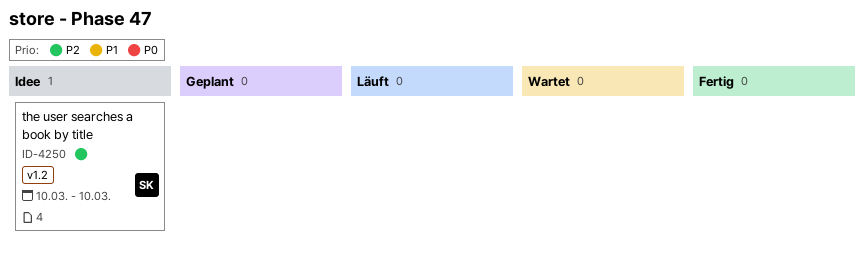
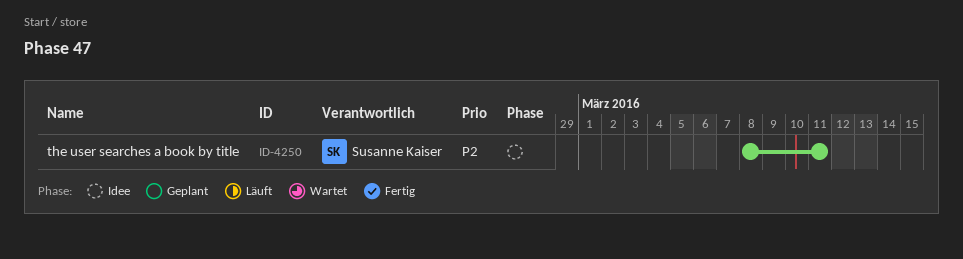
ID-4250, start: Mar 10 -> Mar 8
ID-4250, due: Mar 10 -> Mar 11

